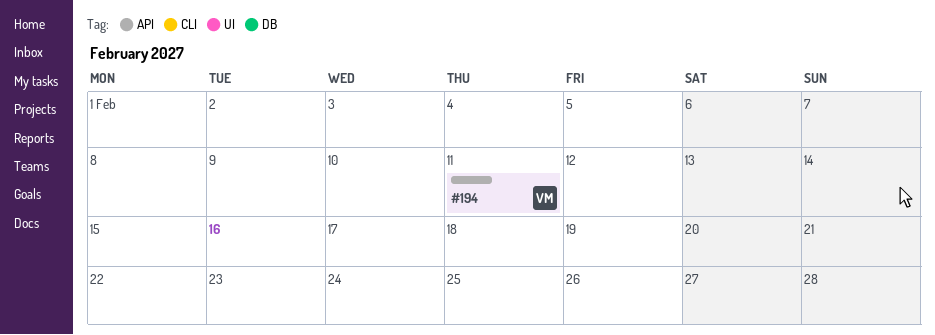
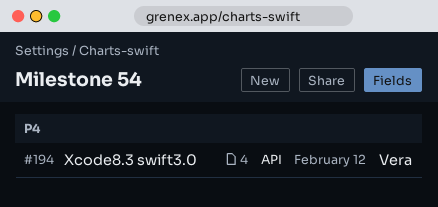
#194, due: Feb 11 -> Feb 12

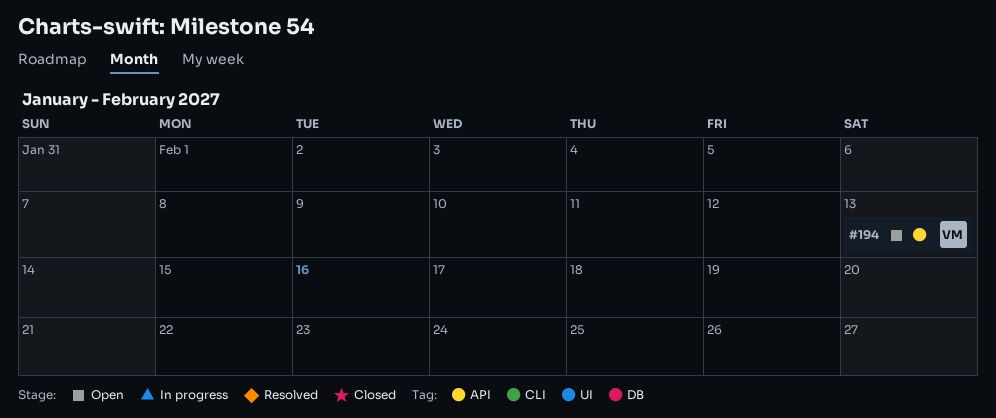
#194, due: Feb 12 -> Feb 13

